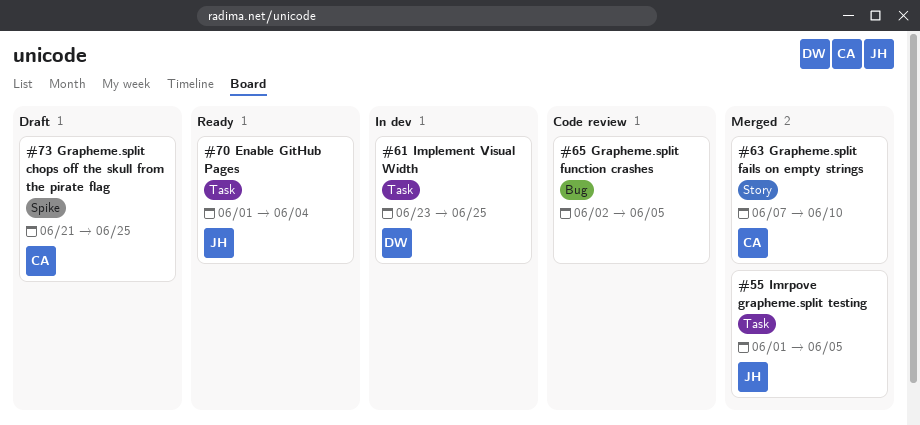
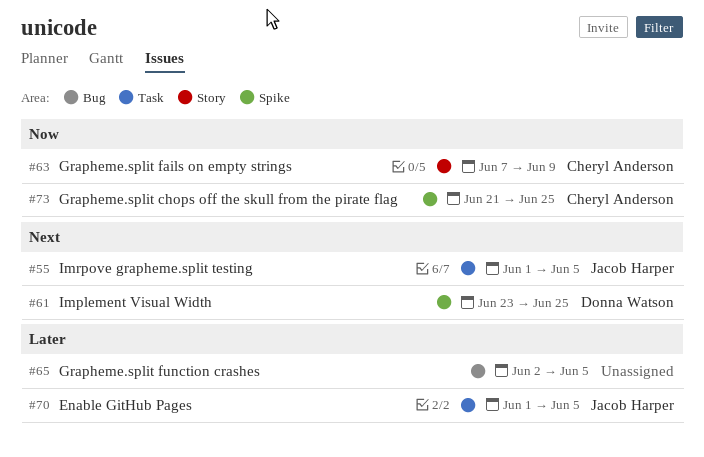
#61, label: Task -> Spike
#63, due: Jun 10 -> Jun 9
#70, due: Jun 4 -> Jun 5

